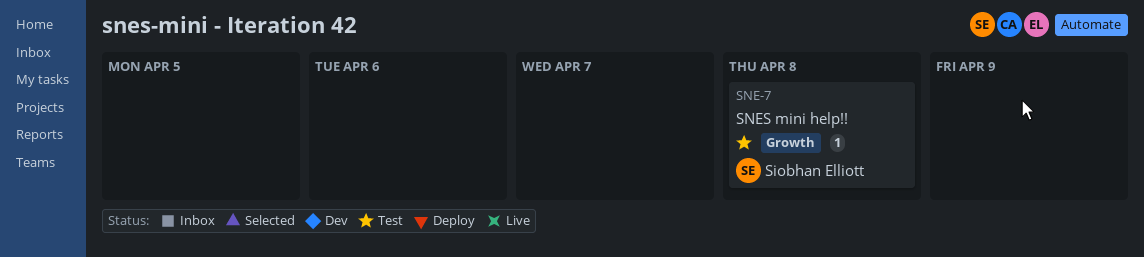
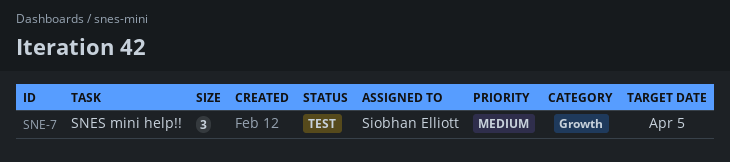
SNE-7, estimate: 1 -> 3
SNE-7, due: Apr 8 -> Apr 5

